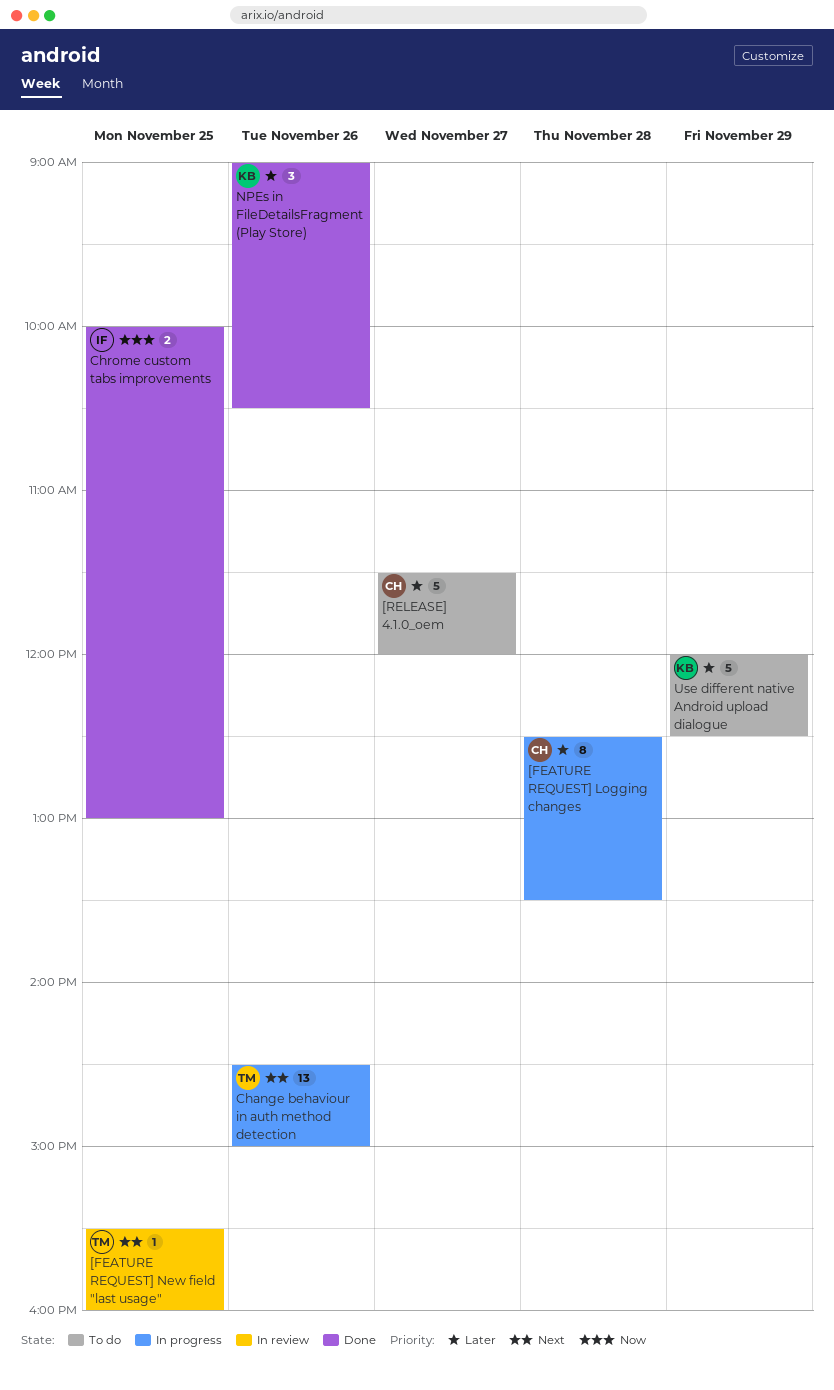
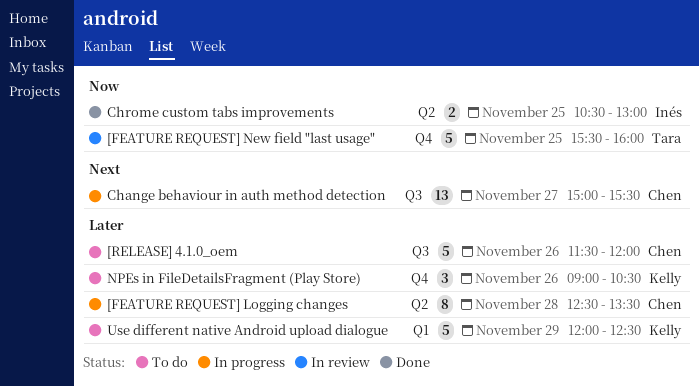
[FEATURE REQUEST] New field "last usage", priority: Next -> Now
[FEATURE REQUEST] New field "last usage", estimate: 1 -> 5
[RELEASE] 4.1.0_oem, day: Nov 27 -> Nov 26
Change behaviour in auth method detection, owner: Tara -> Chen
Change behaviour in auth method detection, day: Nov 26 -> Nov 27
Change behaviour in auth method detection, begins: 14:30 -> 15:00
Change behaviour in auth method detection, ends: 15:00 -> 15:30
Chrome custom tabs improvements, begins: 10:00 -> 10:30
NPEs in FileDetailsFragment (Play Store), status: Done -> To do

